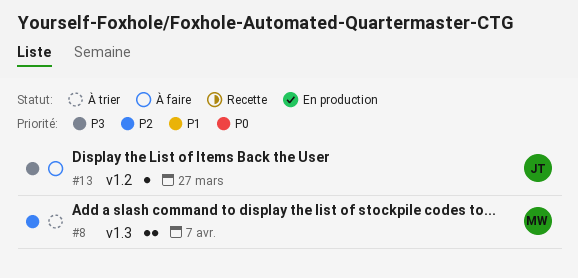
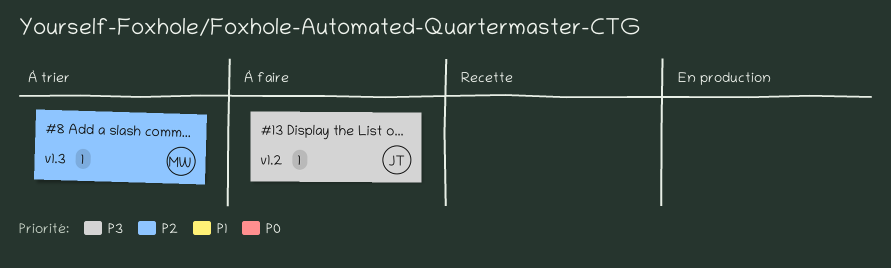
#8, estimate: 2 -> 1

